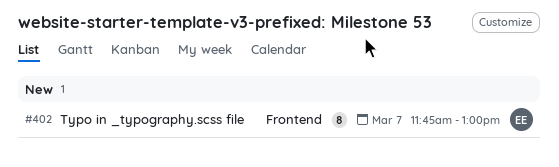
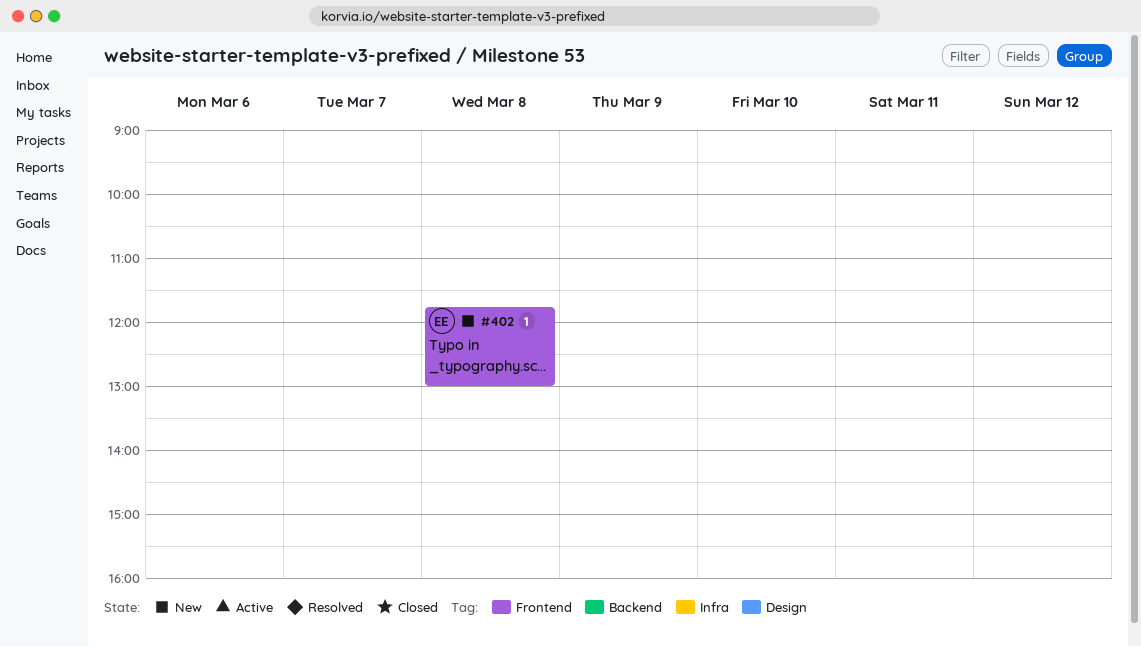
#402, estimate: 8 -> 1
#402, day: Mar 7 -> Mar 8

